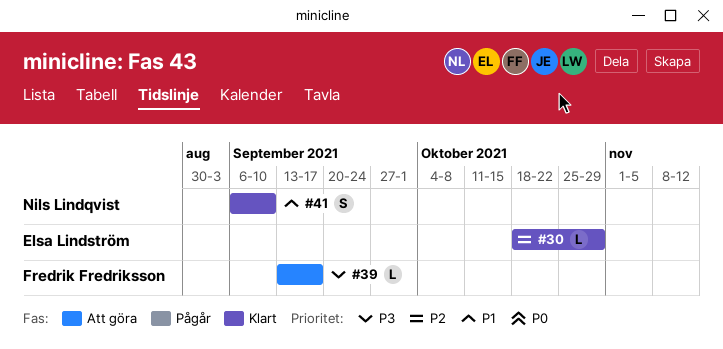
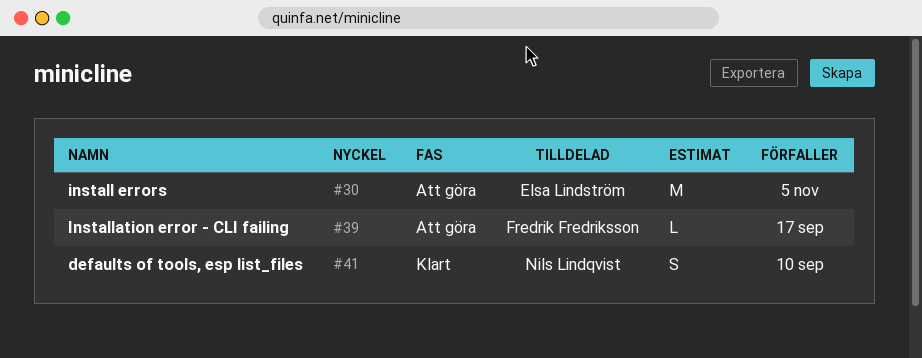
#30, status: Klart -> Att göra
#30, estimate: L -> M
#30, due: Oct 29 -> Nov 5

